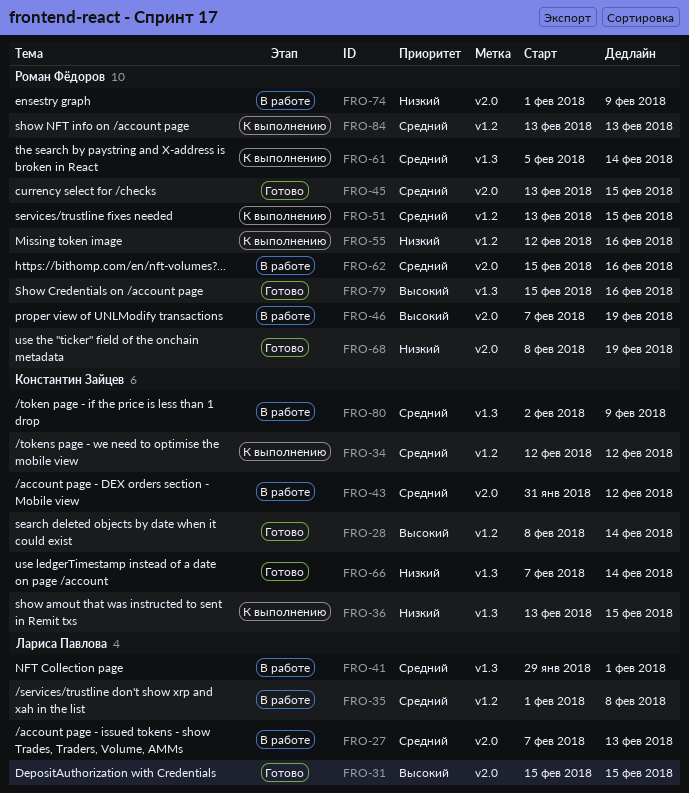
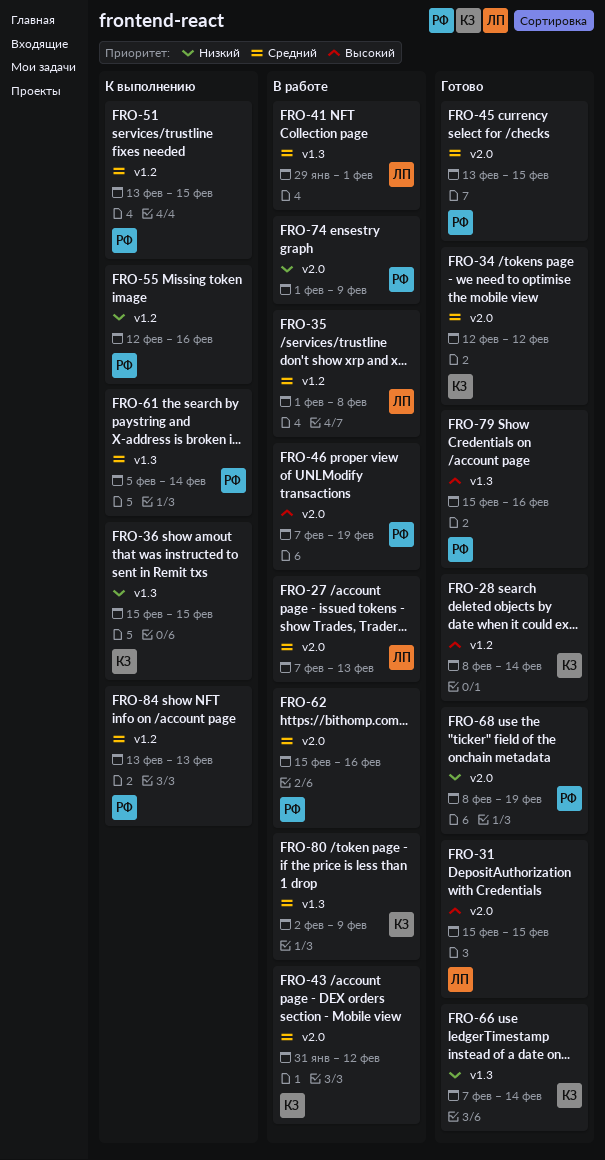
FRO-34, status: К выполнению -> Готово
FRO-34, label: v1.2 -> v2.0
FRO-36, start: Feb 13 -> Feb 15

